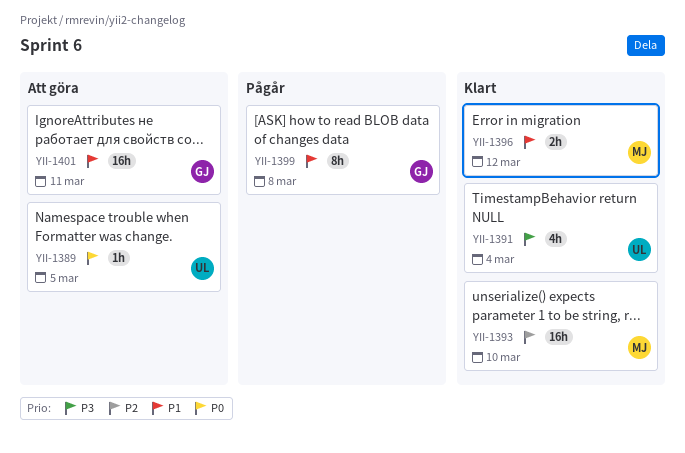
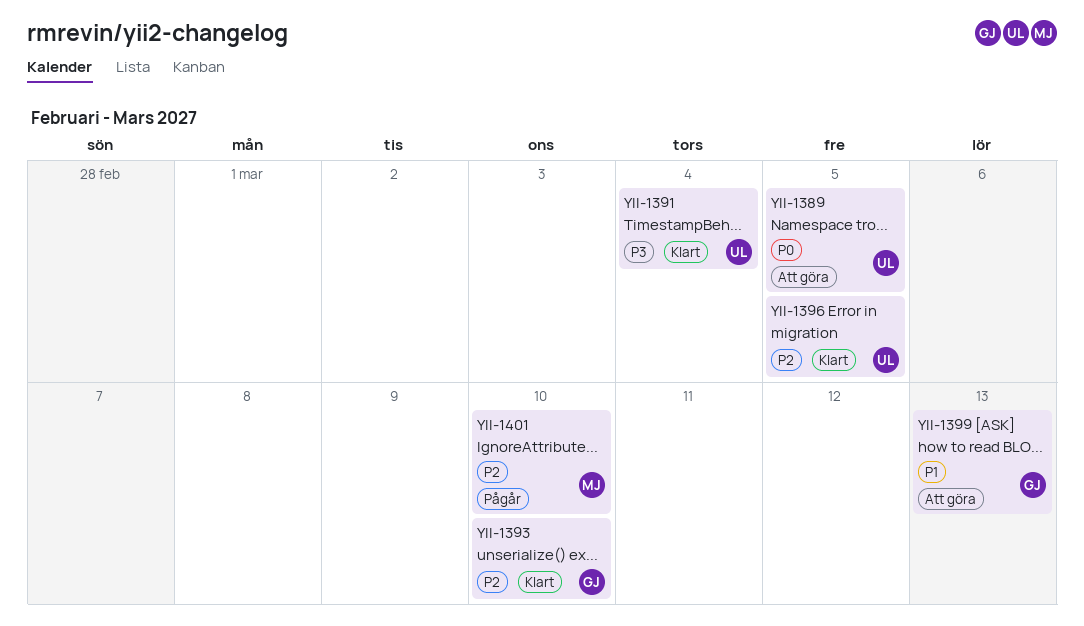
YII-1393, owner: MJ -> GJ
YII-1396, owner: MJ -> UL
YII-1396, priority: P1 -> P2
YII-1396, due: Mar 12 -> Mar 5
YII-1399, status: Pågår -> Att göra
YII-1399, due: Mar 8 -> Mar 13
YII-1401, status: Att göra -> Pågår
YII-1401, owner: GJ -> MJ
YII-1401, priority: P1 -> P2
YII-1401, due: Mar 11 -> Mar 10

